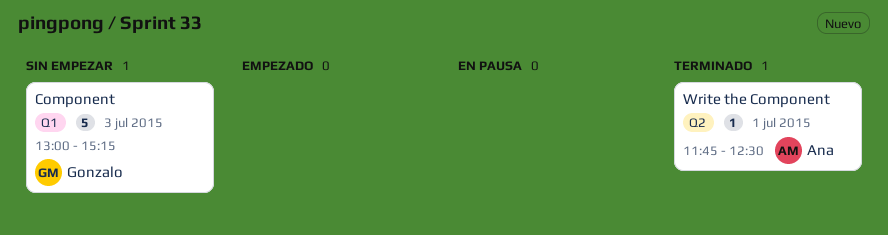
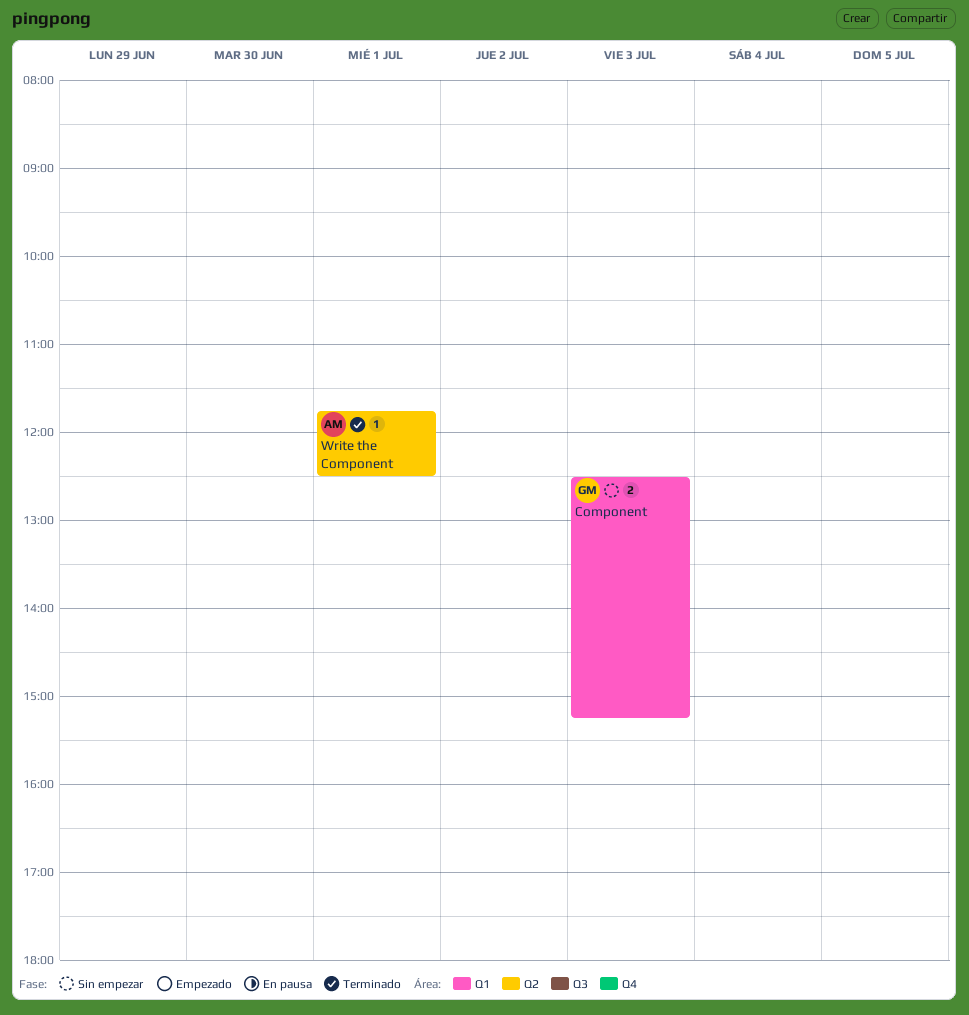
Component, estimate: 5 -> 2
Component, begins: 13:00 -> 12:30

